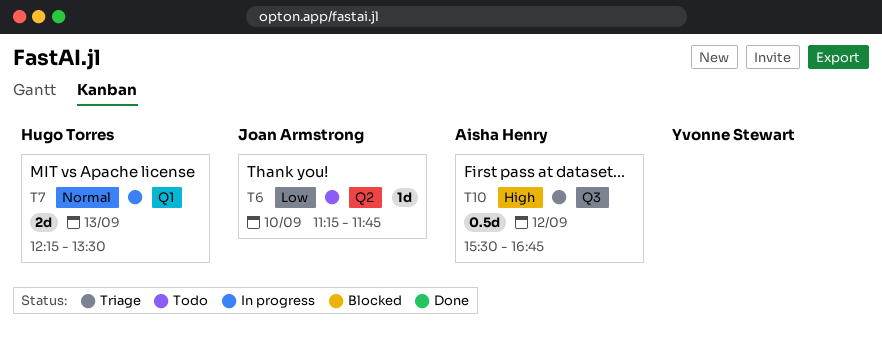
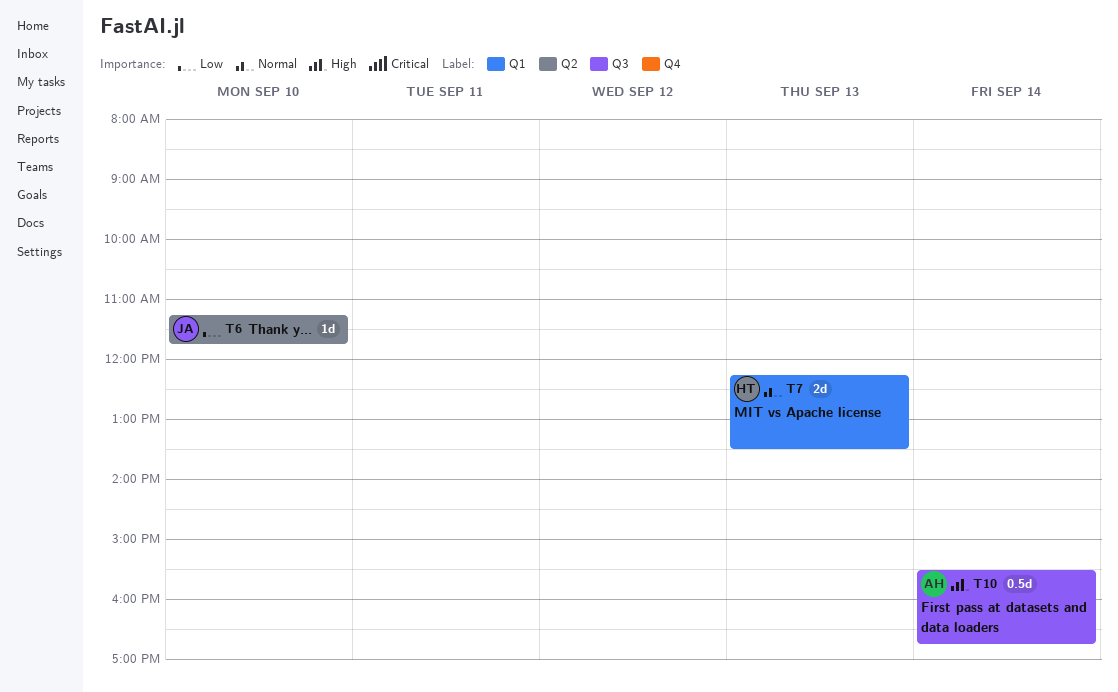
T10, day: Sep 12 -> Sep 14

